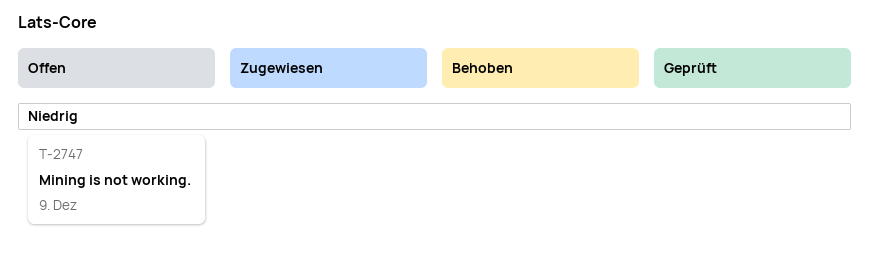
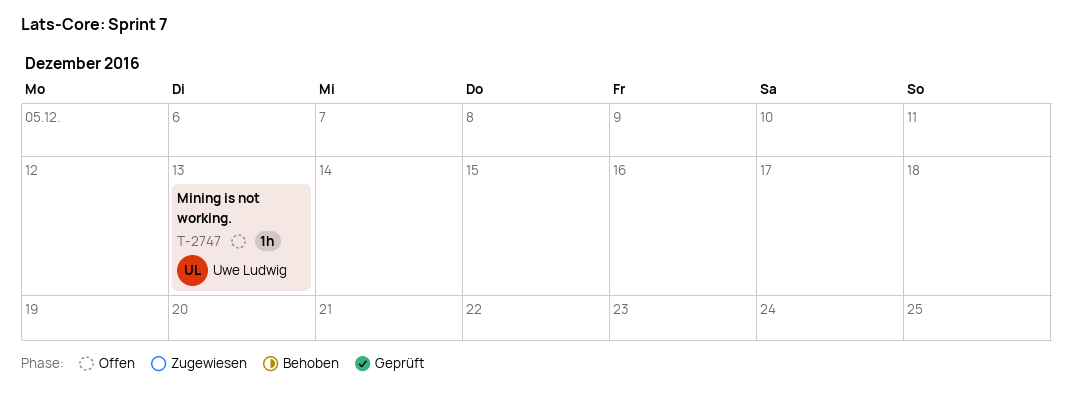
T-2747, due: Dec 9 -> Dec 13

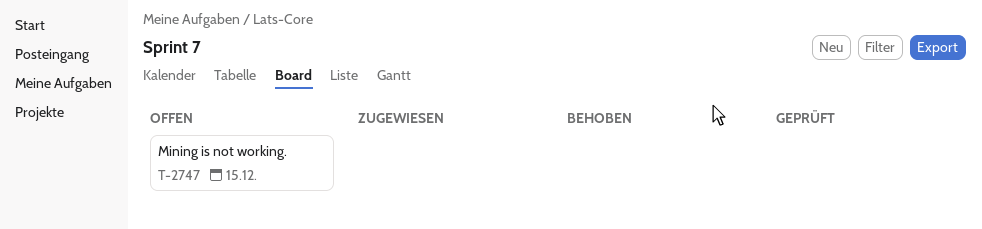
T-2747, due: Dec 13 -> Dec 15

